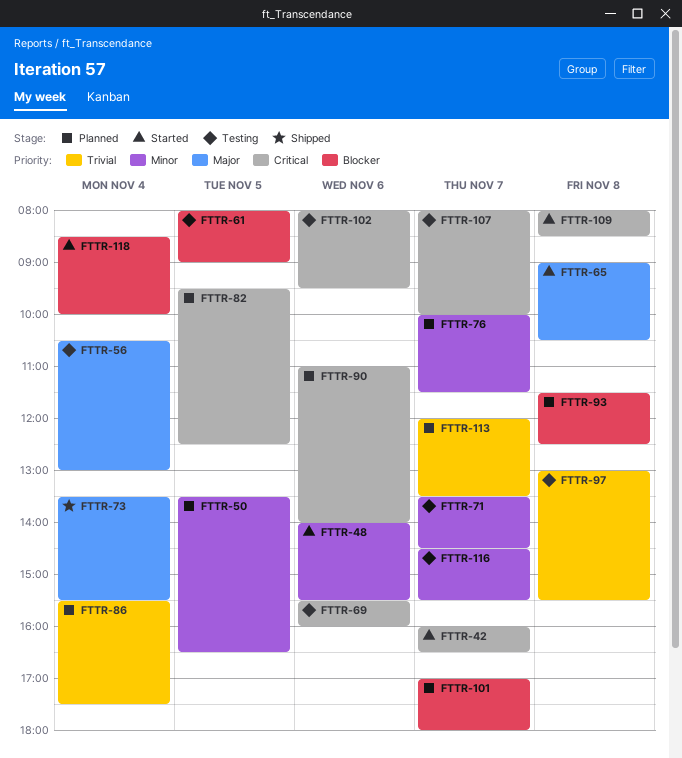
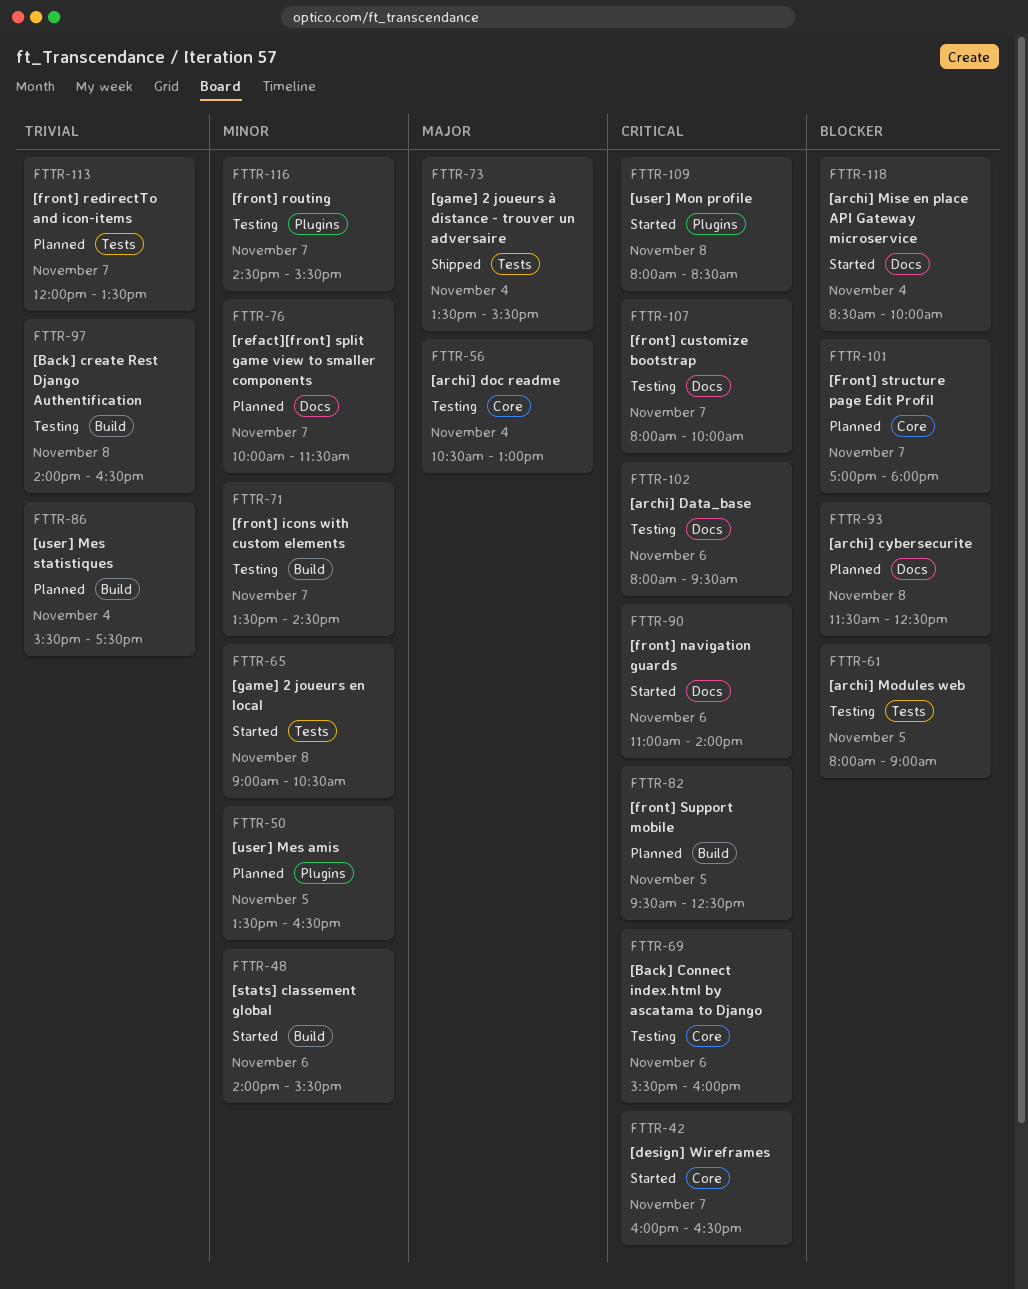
FTTR-65, priority: Major -> Minor
FTTR-90, status: Planned -> Started
FTTR-97, begins: 13:00 -> 14:00
FTTR-97, ends: 15:30 -> 16:30

